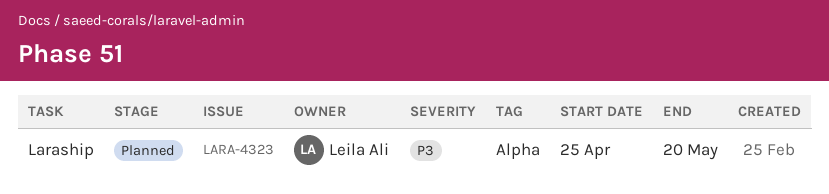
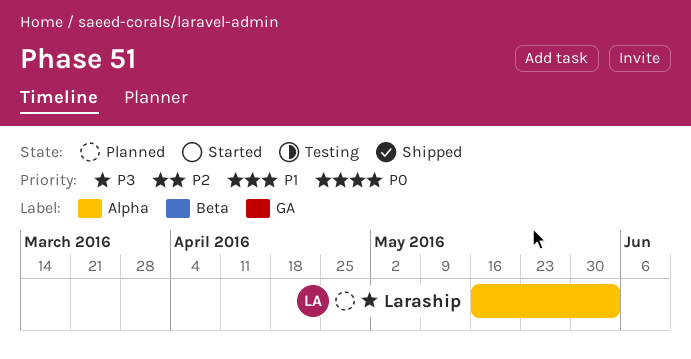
Laraship, start: Apr 25 -> May 16
Laraship, due: May 20 -> Jun 3

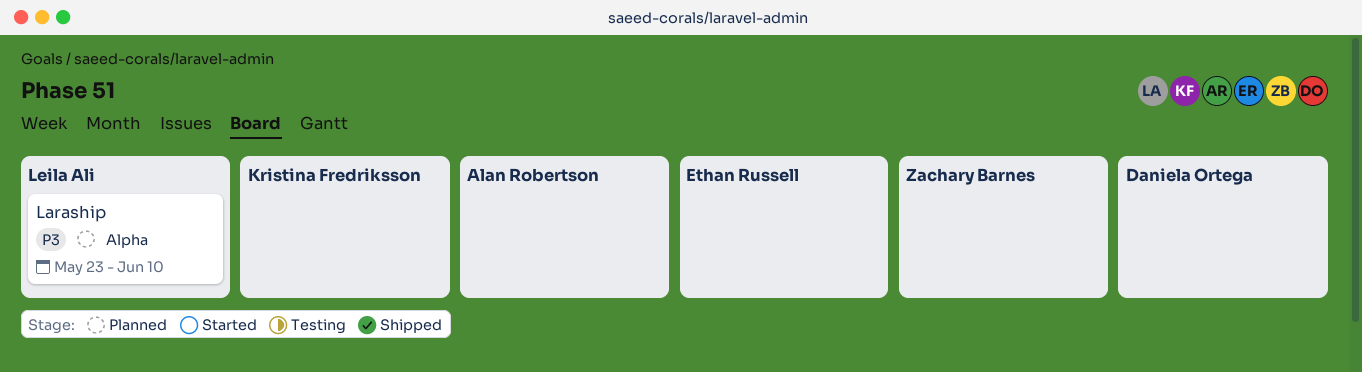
Laraship, start: May 16 -> May 23
Laraship, due: Jun 3 -> Jun 10

